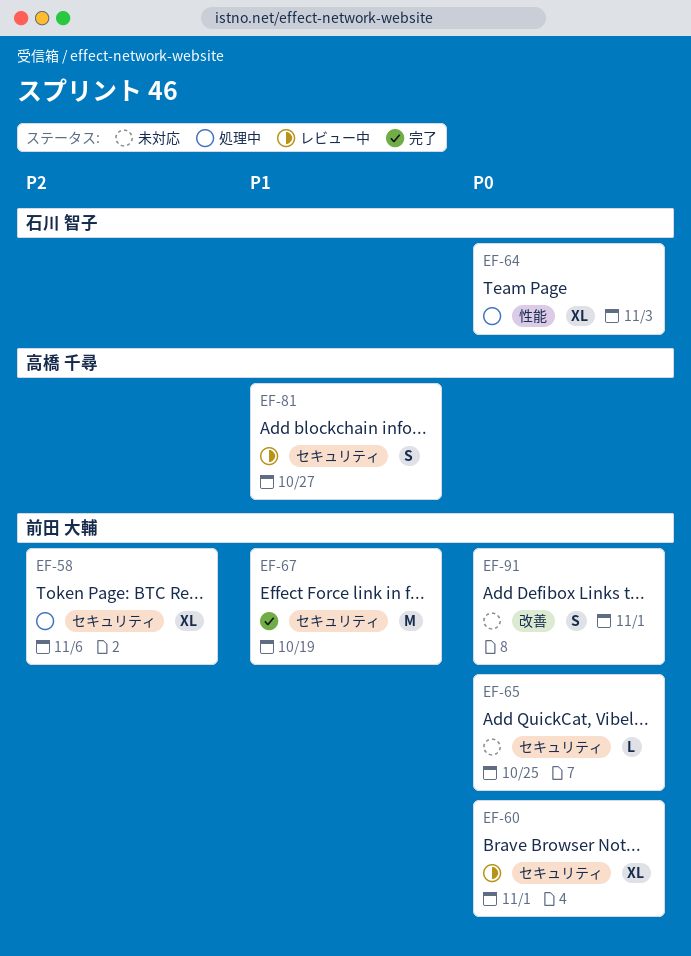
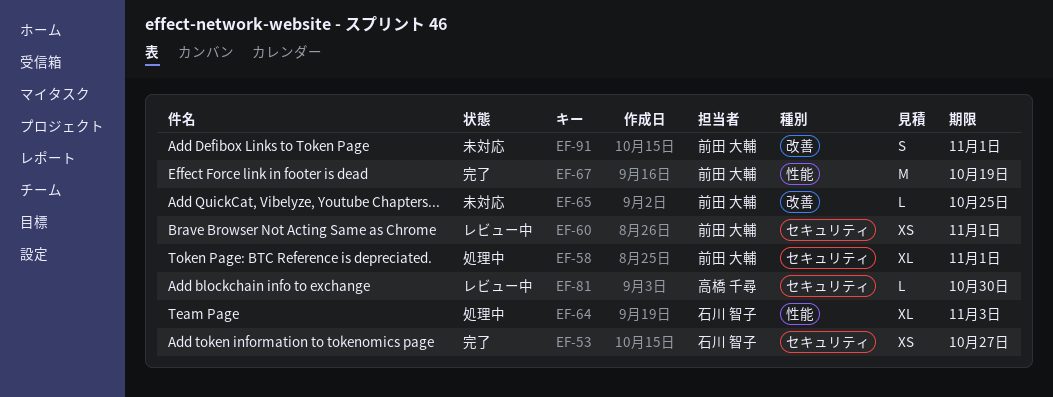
EF-53: none -> present
EF-58, due: Nov 6 -> Nov 1
EF-60, estimate: XL -> XS
EF-65, label: セキュリティ -> 改善
EF-67, label: セキュリティ -> 性能
EF-81, estimate: S -> L
EF-81, due: Oct 27 -> Oct 30

